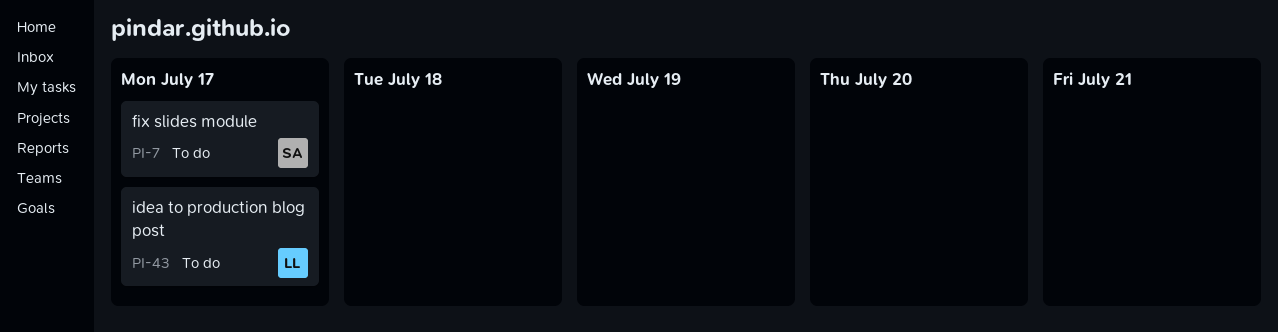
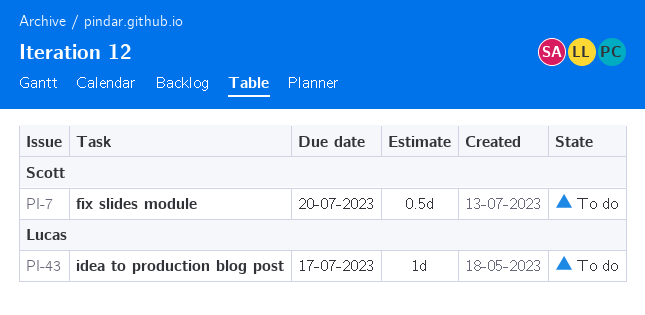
PI-7, due: Jul 17 -> Jul 20

